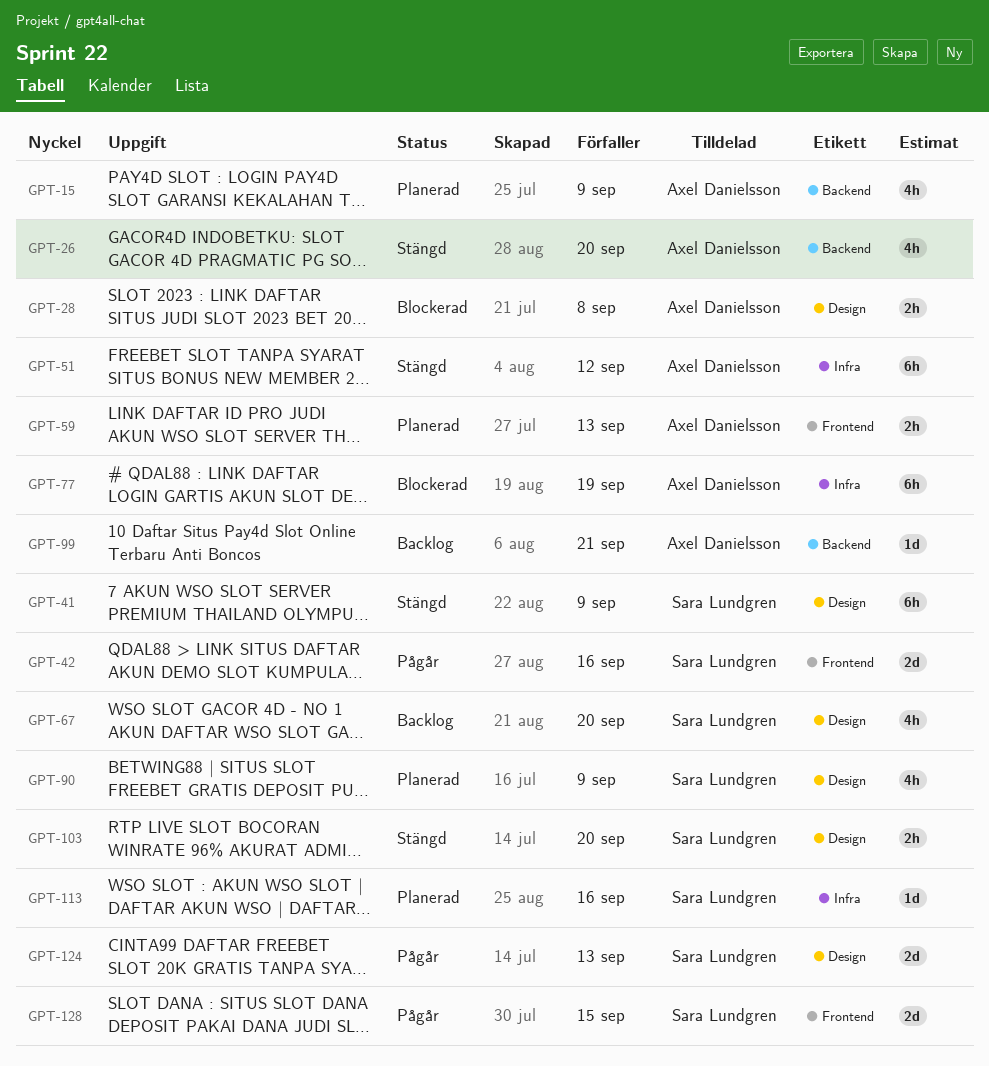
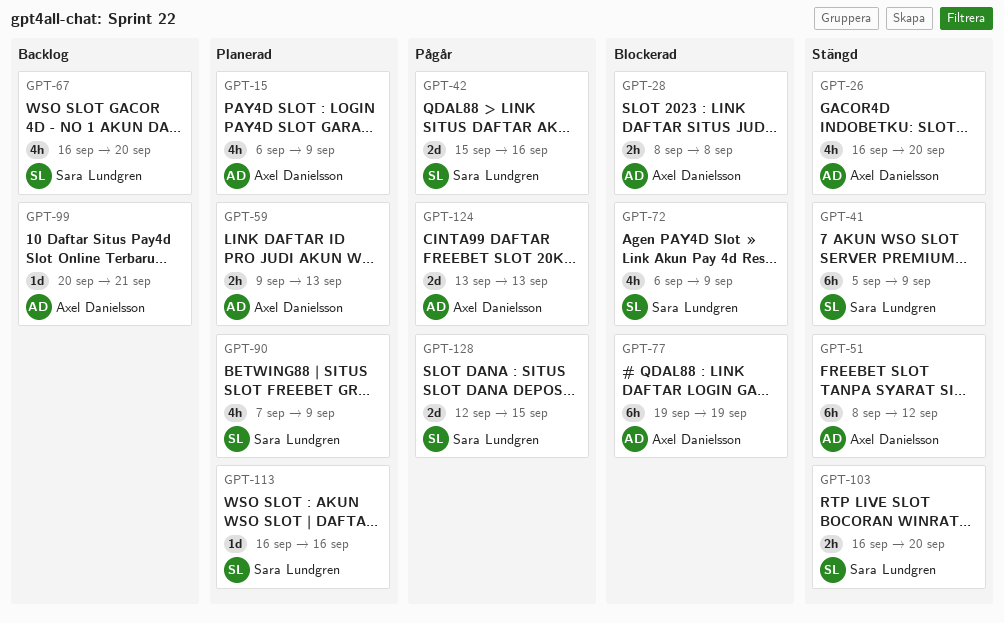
GPT-72: none -> present
GPT-124, owner: Sara Lundgren -> Axel Danielsson

